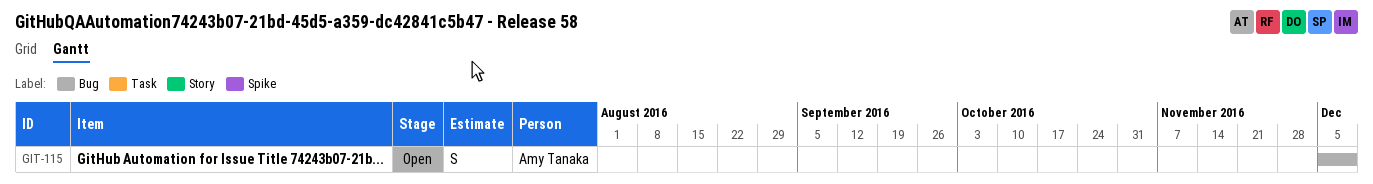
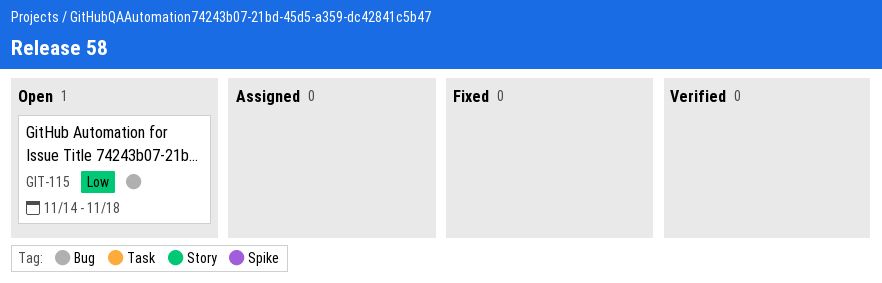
GIT-115, start: Dec 5 -> Nov 14
GIT-115, due: Dec 9 -> Nov 18

